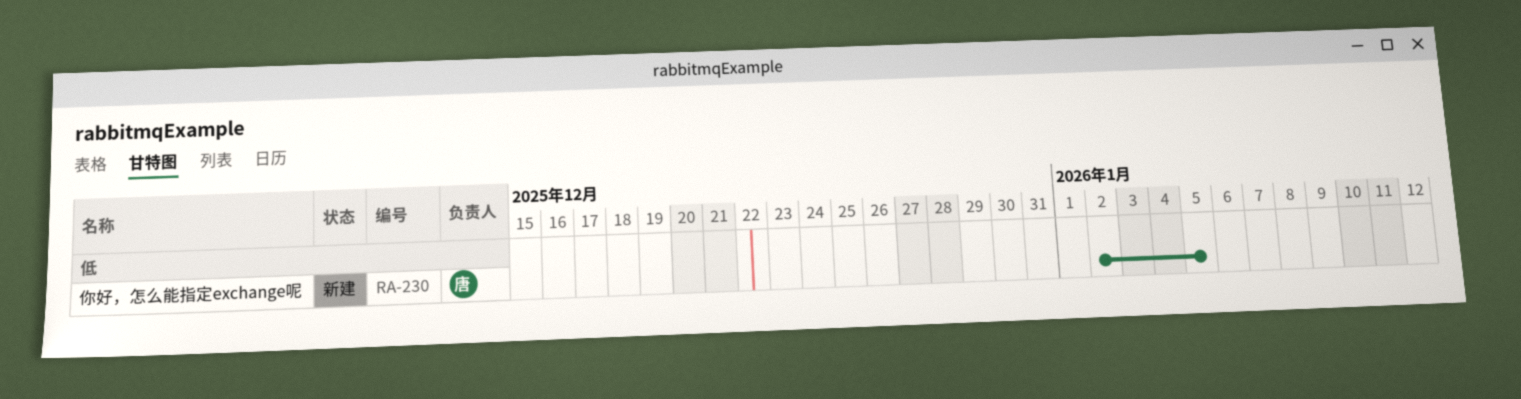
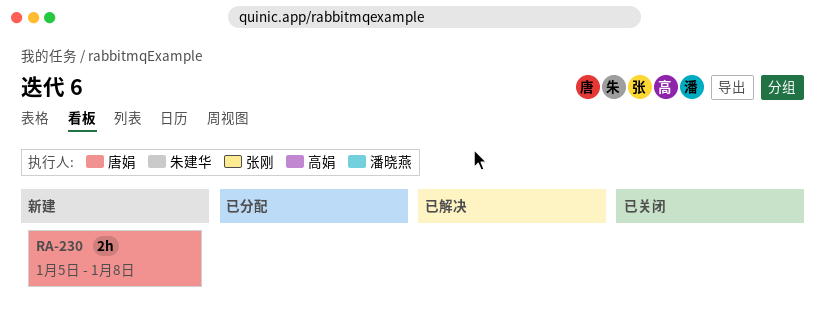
RA-230, start: Jan 2 -> Jan 5
RA-230, due: Jan 5 -> Jan 8

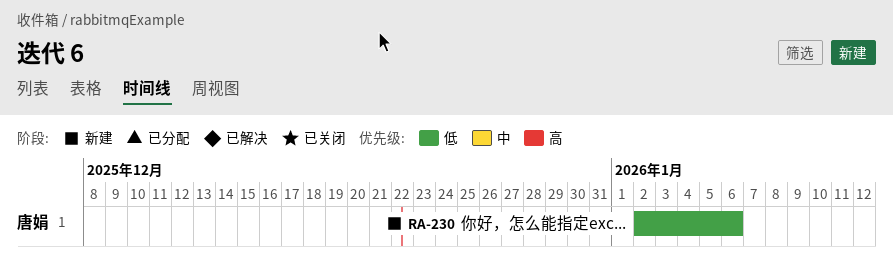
RA-230, start: Jan 5 -> Jan 2
RA-230, due: Jan 8 -> Jan 6

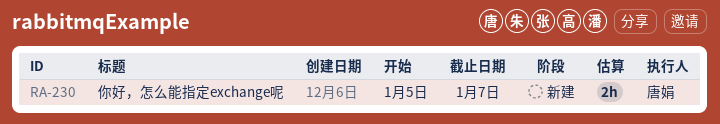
RA-230, start: Jan 2 -> Jan 5
RA-230, due: Jan 6 -> Jan 7

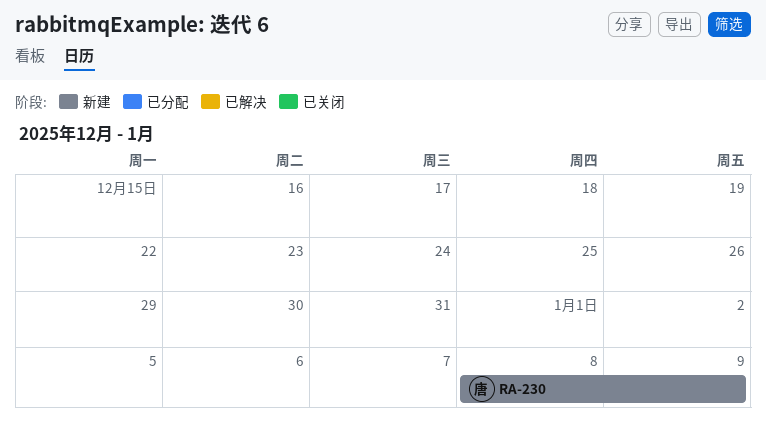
RA-230, start: Jan 5 -> Jan 8
RA-230, due: Jan 7 -> Jan 9

